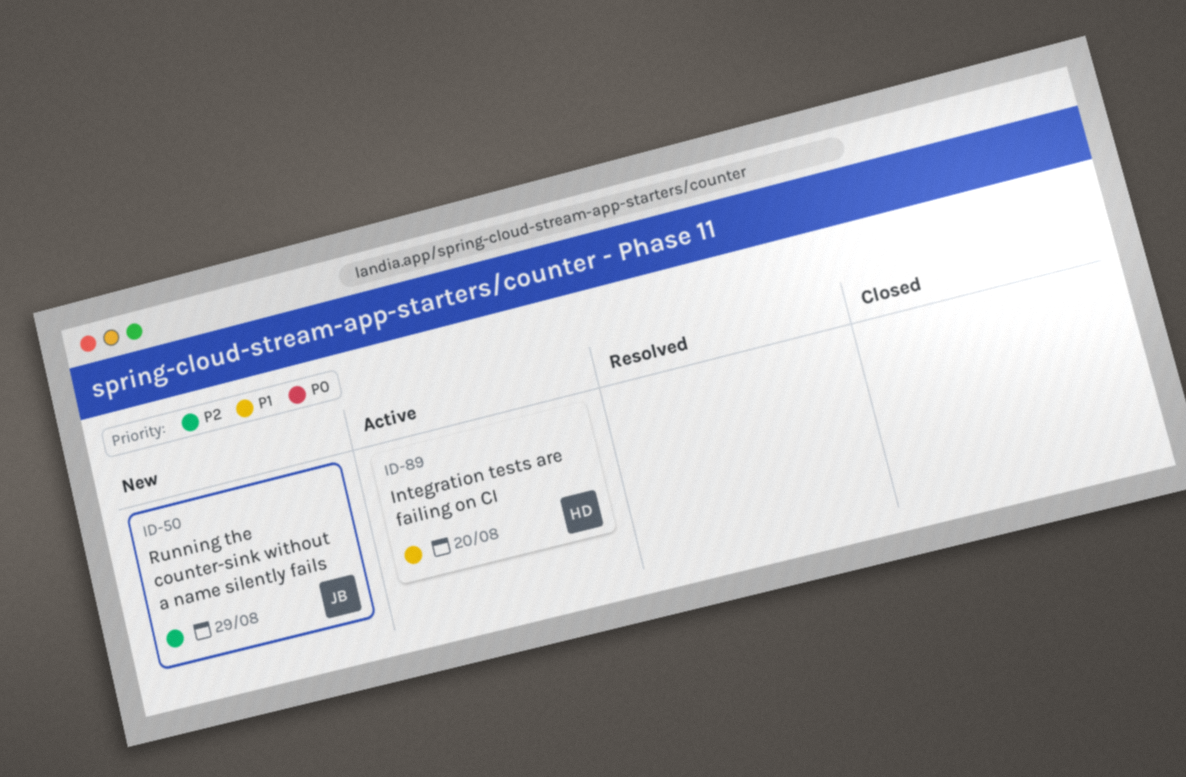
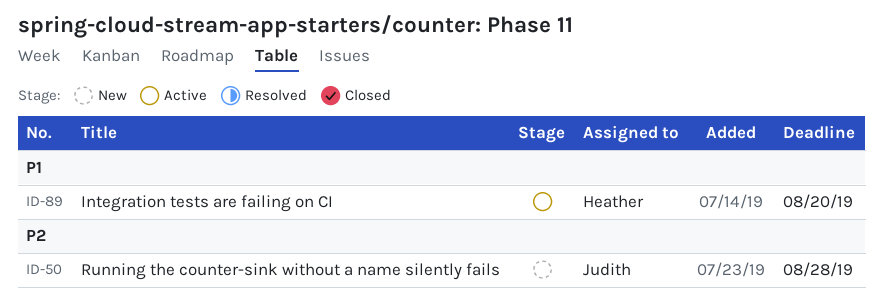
ID-50, due: Aug 29 -> Aug 28

